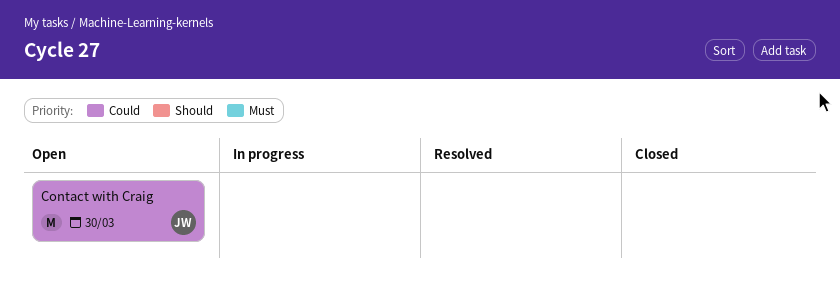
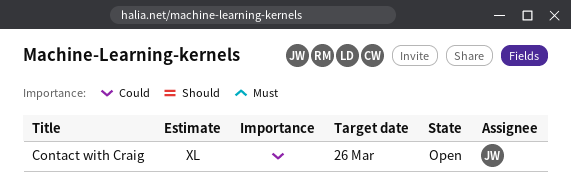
Contact with Craig, estimate: M -> XL
Contact with Craig, due: Mar 30 -> Mar 26

